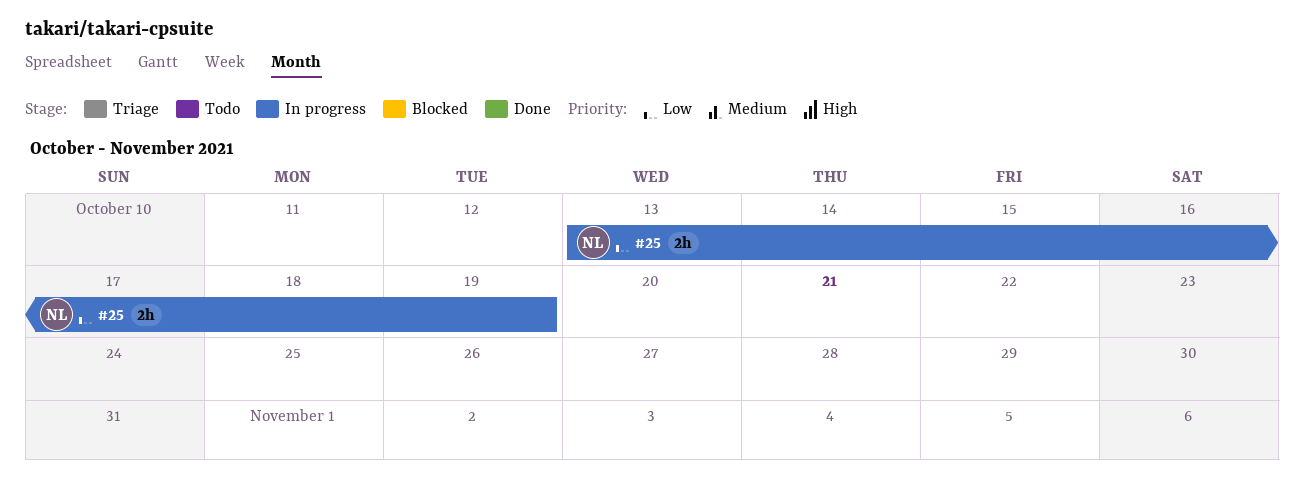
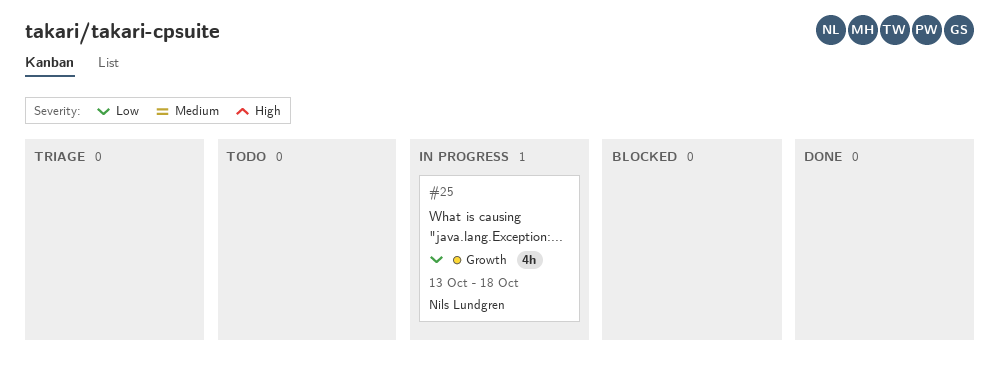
#25, estimate: 2h -> 4h
#25, due: Oct 19 -> Oct 18

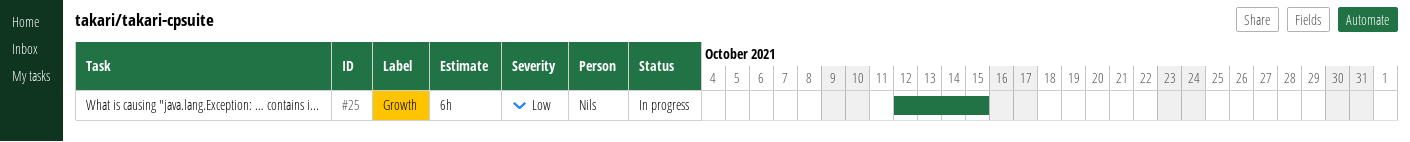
#25, estimate: 4h -> 6h
#25, start: Oct 13 -> Oct 12
#25, due: Oct 18 -> Oct 15

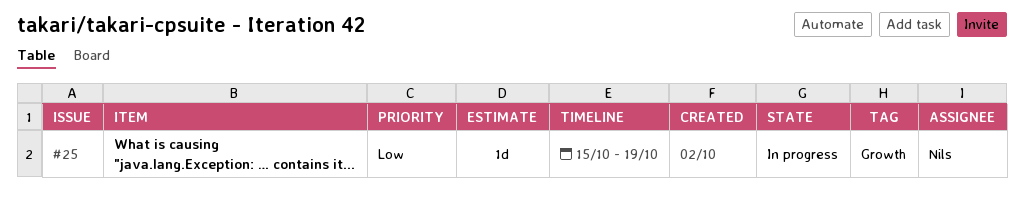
#25, estimate: 6h -> 1d
#25, start: Oct 12 -> Oct 15
#25, due: Oct 15 -> Oct 19

